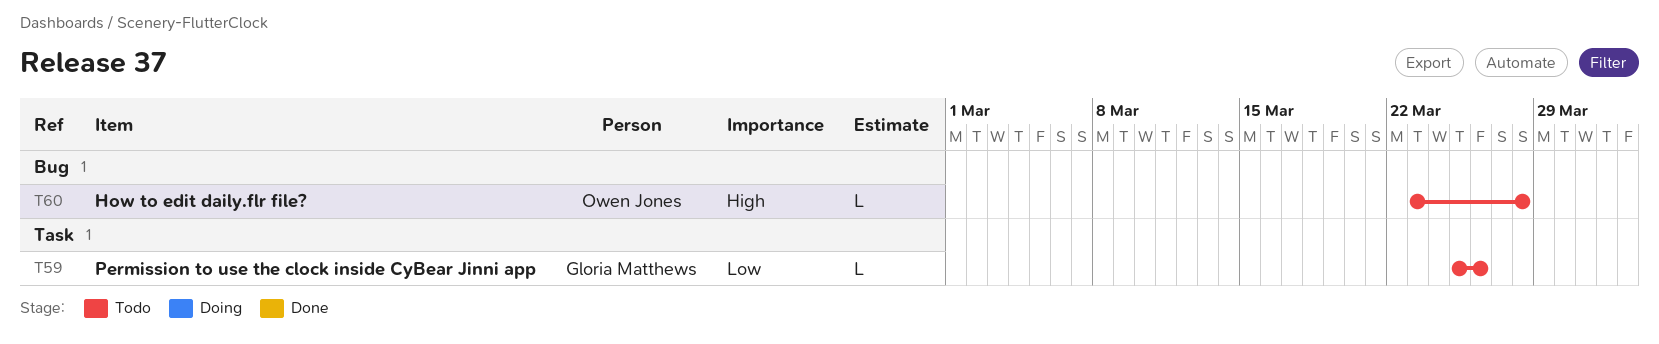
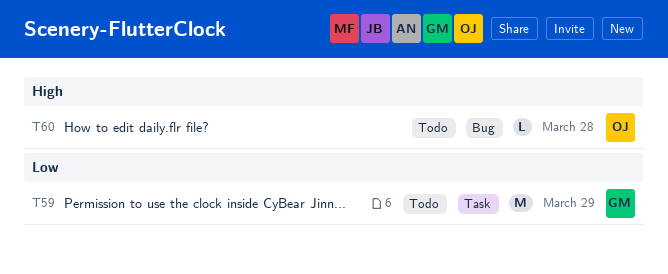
T59, estimate: L -> M
T59, due: Mar 26 -> Mar 29

